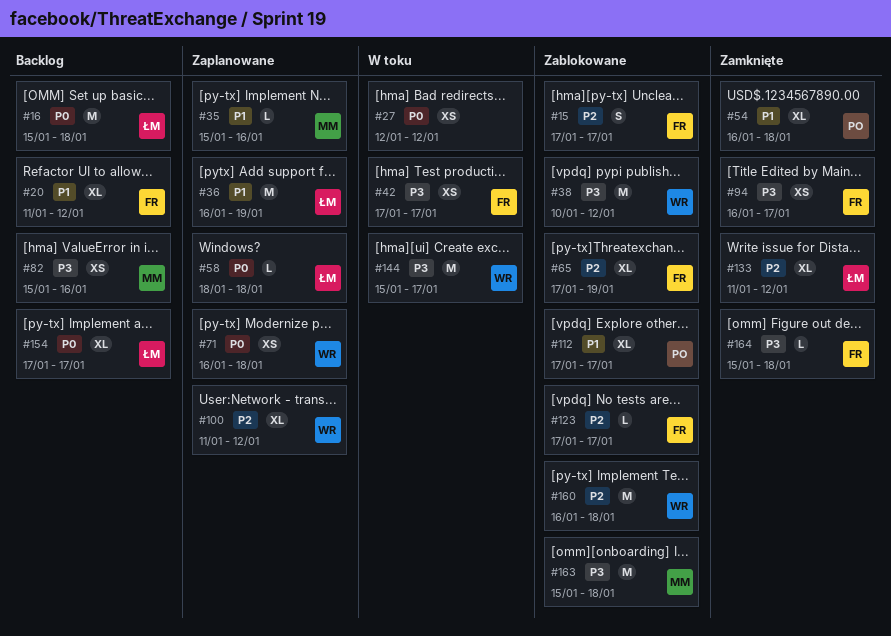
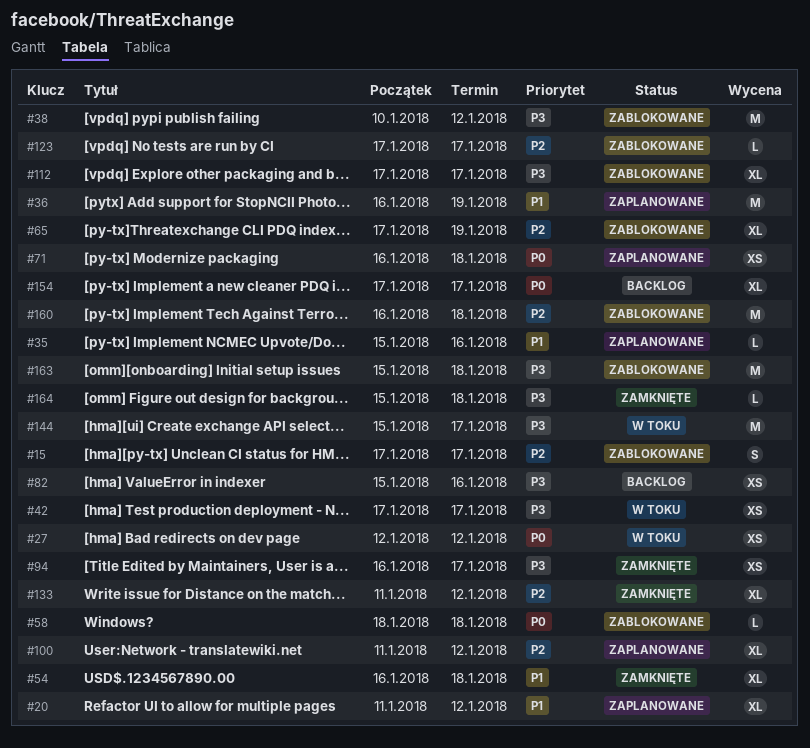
#16: present -> none
#20, status: Backlog -> Zaplanowane
#58, status: Zaplanowane -> Zablokowane
#112, priority: P1 -> P3

